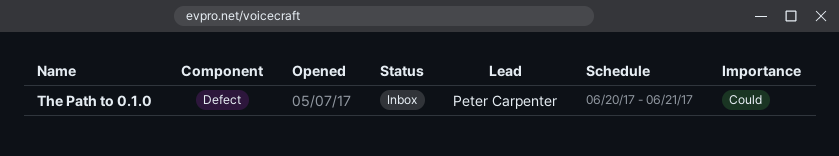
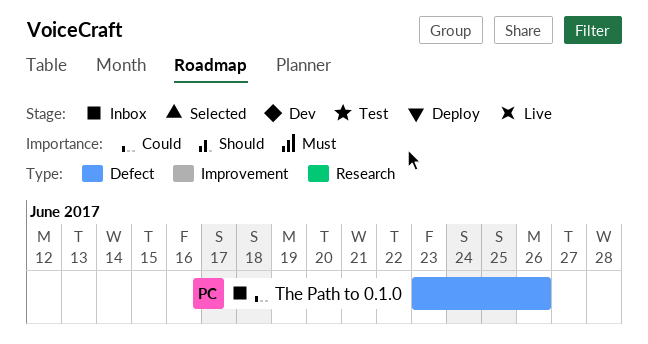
The Path to 0.1.0, start: Jun 20 -> Jun 23
The Path to 0.1.0, due: Jun 21 -> Jun 26

